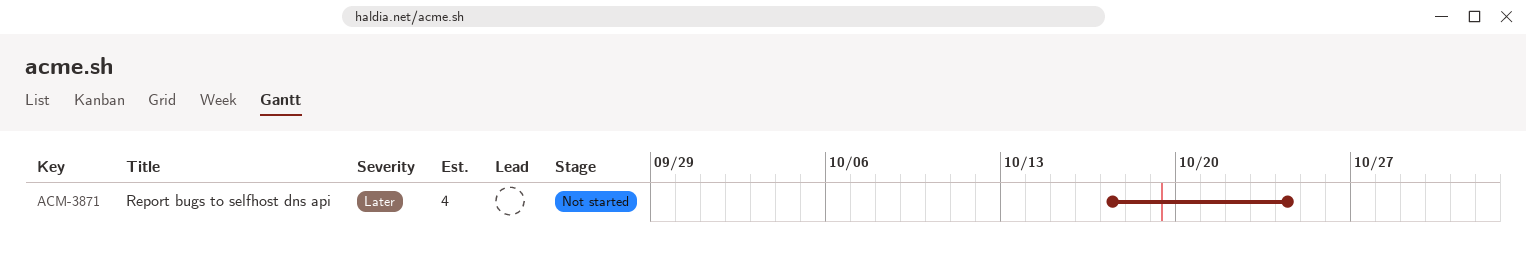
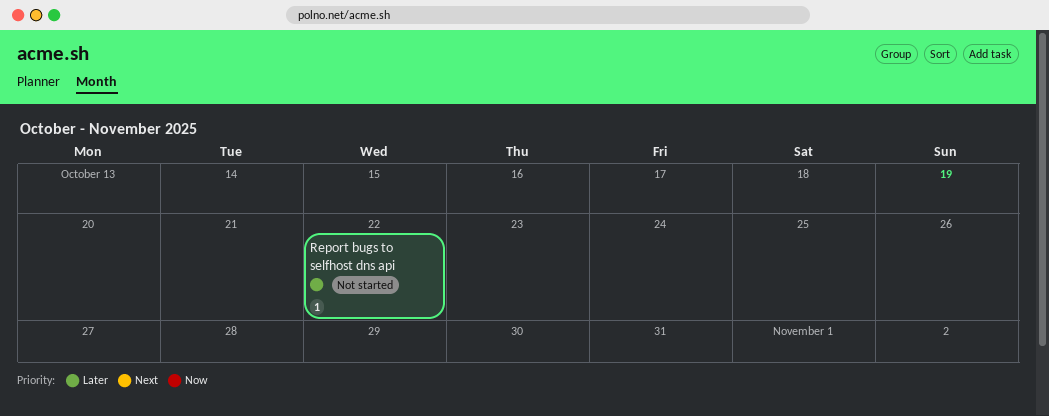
Report bugs to selfhost dns api, estimate: 4 -> 1
Report bugs to selfhost dns api, due: Oct 24 -> Oct 22

